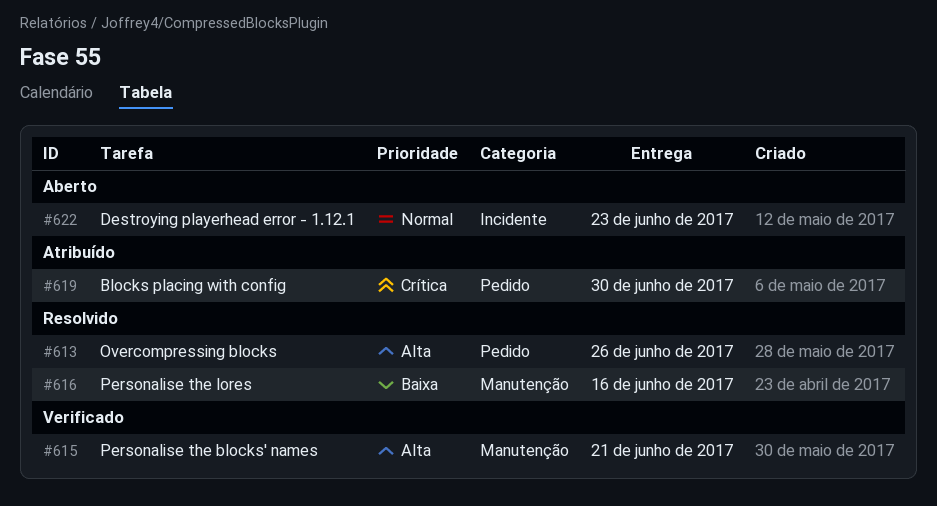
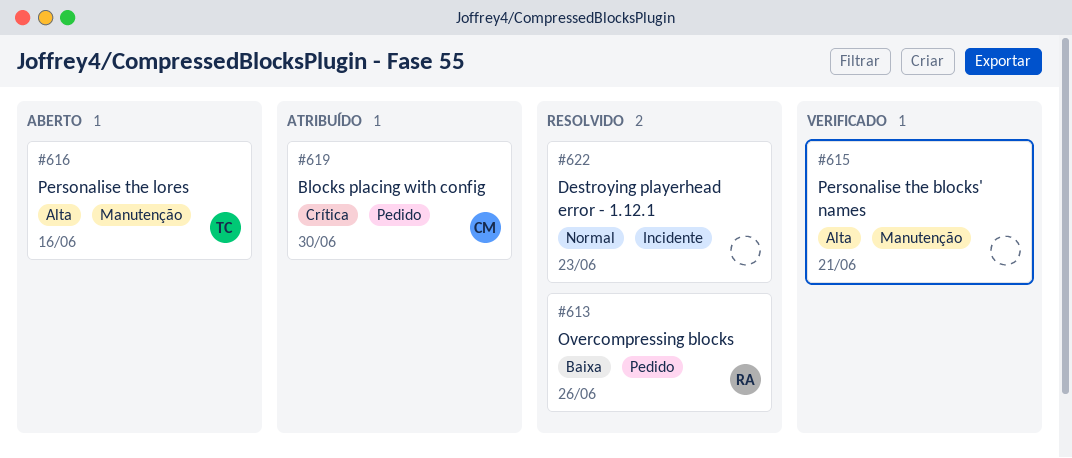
#613, priority: Alta -> Baixa
#616, status: Resolvido -> Aberto
#616, priority: Baixa -> Alta
#622, status: Aberto -> Resolvido

